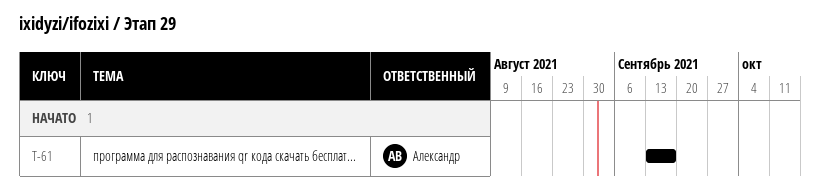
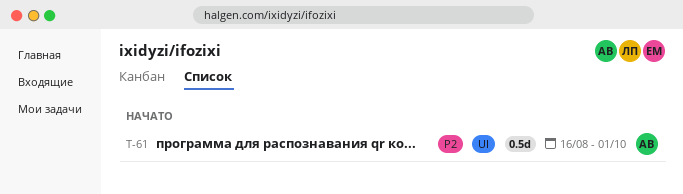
T-61, start: Sep 13 -> Aug 16
T-61, due: Sep 17 -> Oct 1

